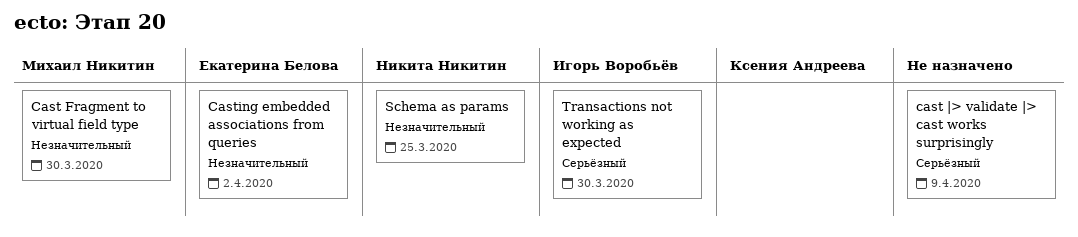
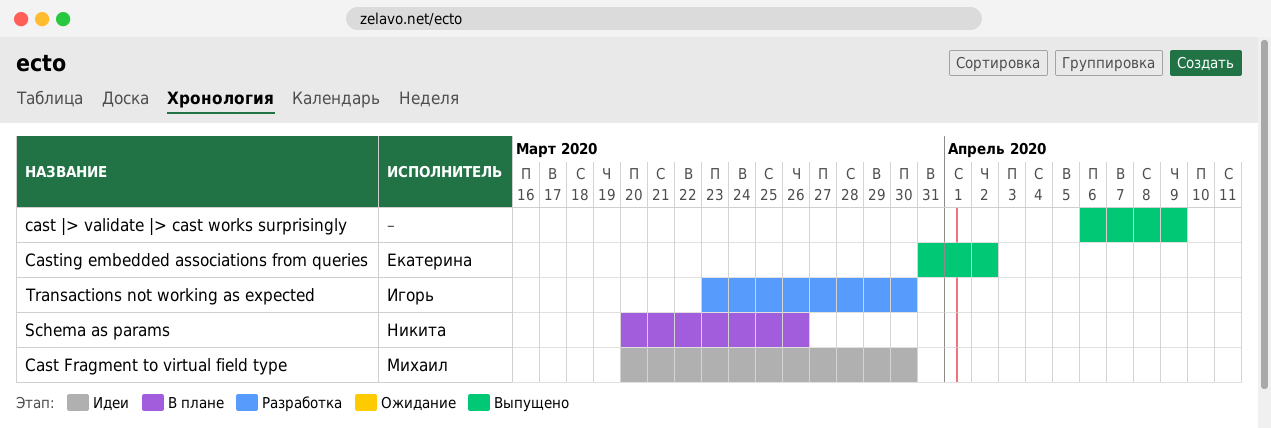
Schema as params, due: Mar 25 -> Mar 26

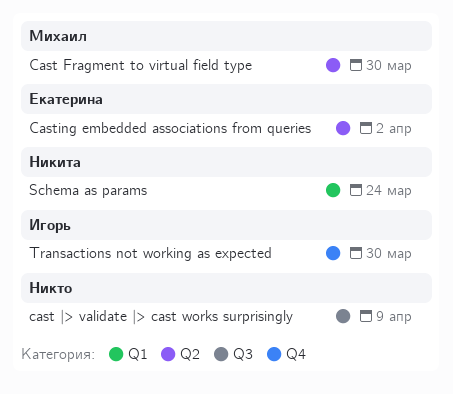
Schema as params, due: Mar 26 -> Mar 24

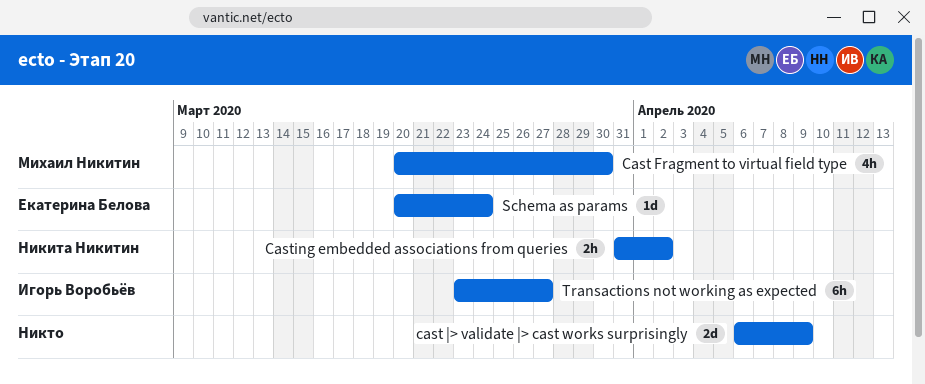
Casting embedded associations from queries, owner: Екатерина Белова -> Никита Никитин
Schema as params, owner: Никита Никитин -> Екатерина Белова
Transactions not working as expected, due: Mar 30 -> Mar 27

